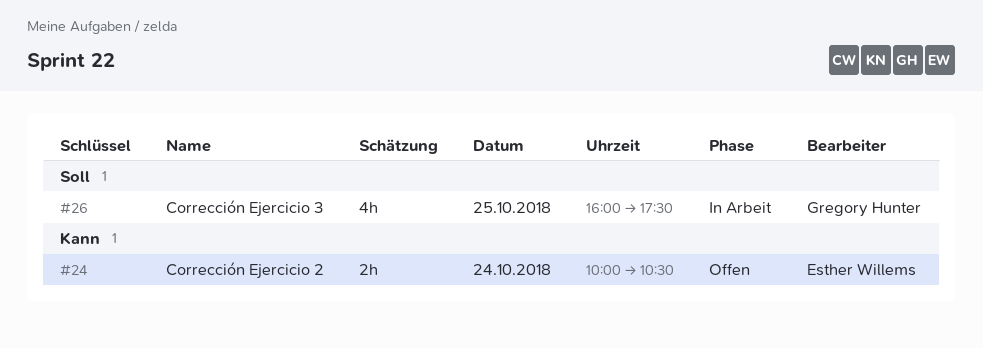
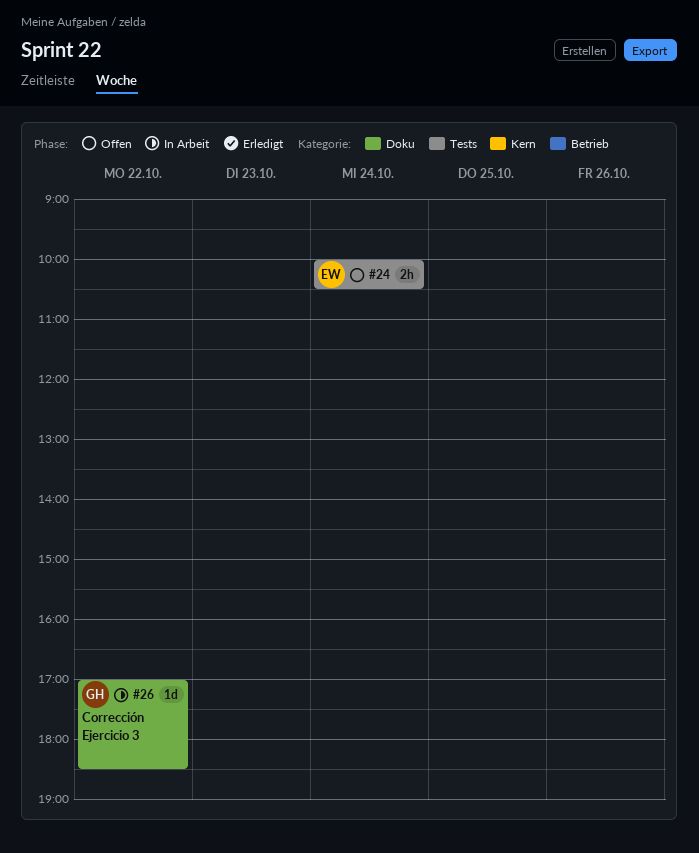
#26, estimate: 4h -> 1d
#26, day: Oct 25 -> Oct 22
#26, begins: 16:00 -> 17:00
#26, ends: 17:30 -> 18:30

